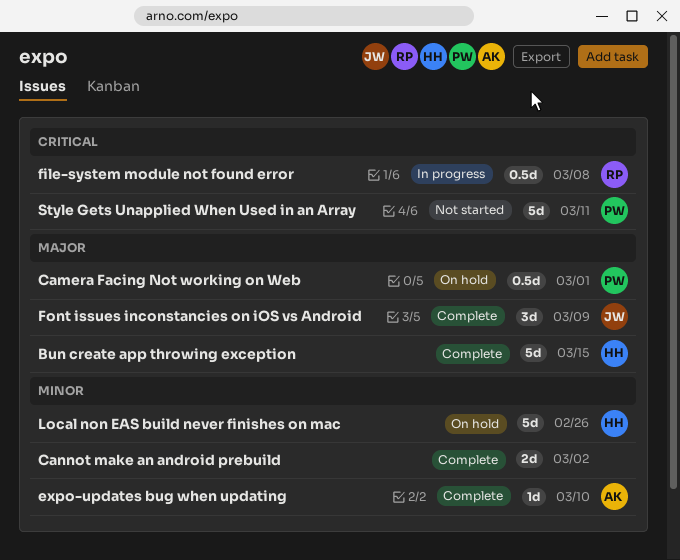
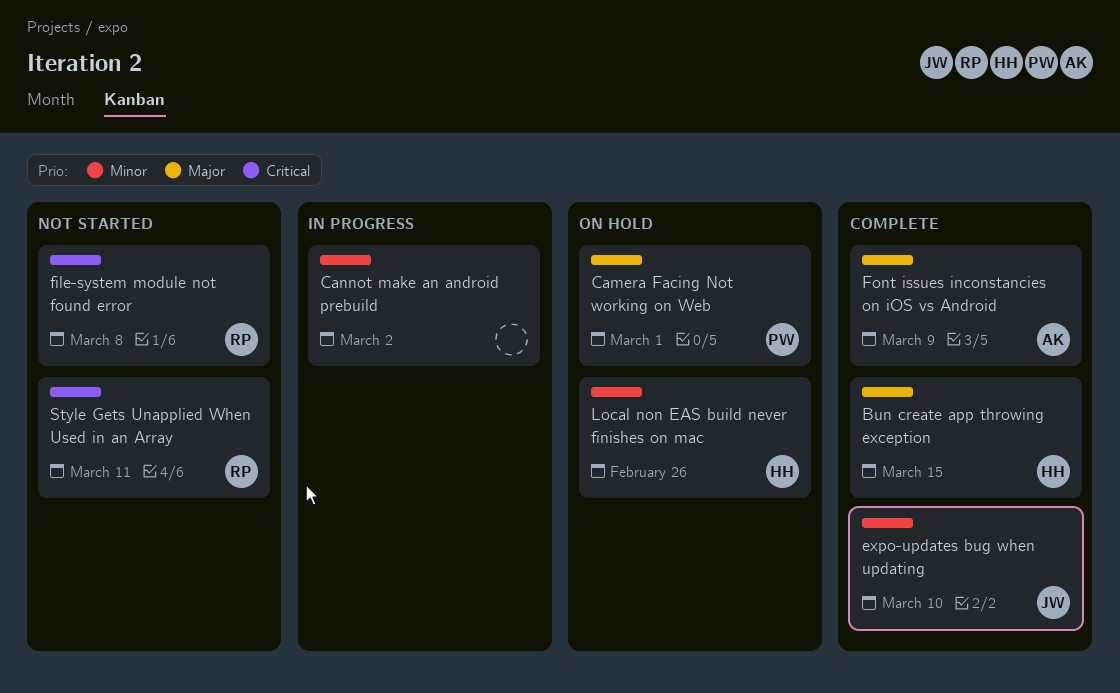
Cannot make an android prebuild, status: Complete -> In progress
expo-updates bug when updating, owner: AK -> JW
file-system module not found error, status: In progress -> Not started
Font issues inconstancies on iOS vs Android, owner: JW -> AK
Style Gets Unapplied When Used in an Array, owner: PW -> RP

